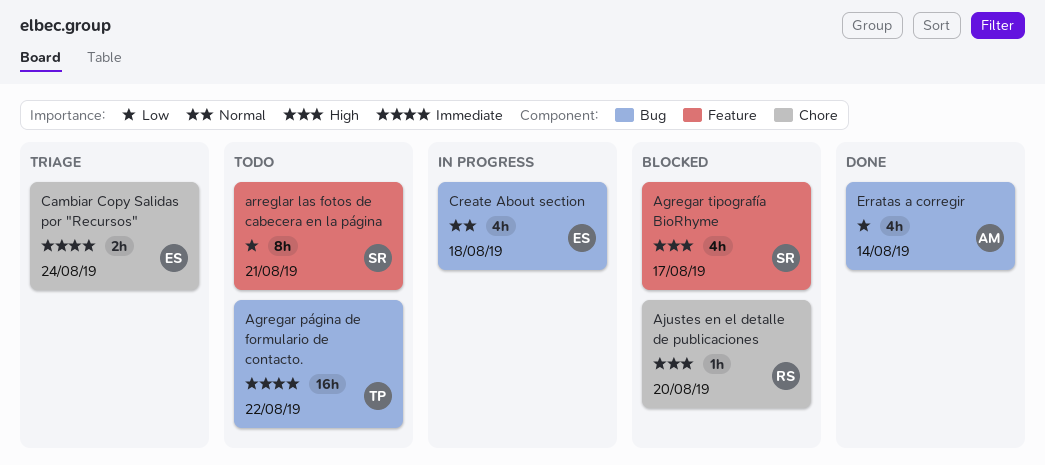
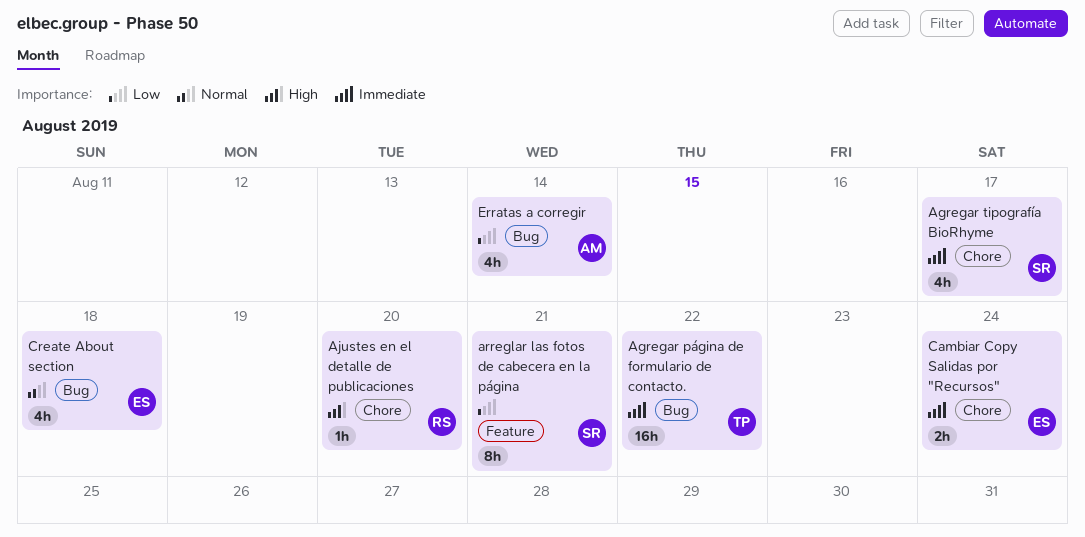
Agregar tipografía BioRhyme, priority: High -> Immediate
Agregar tipografía BioRhyme, label: Feature -> Chore

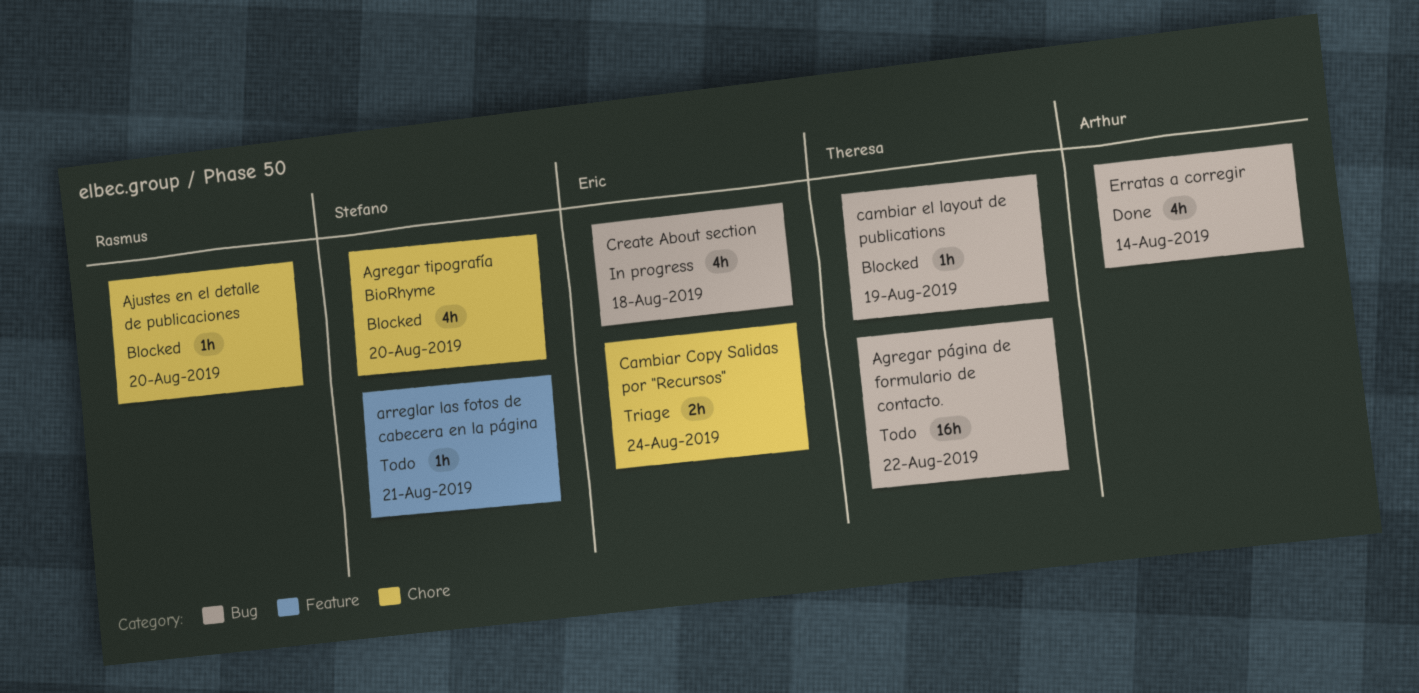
Agregar tipografía BioRhyme, due: Aug 17 -> Aug 20
arreglar las fotos de cabecera en la página, estimate: 8h -> 1h
cambiar el layout de publications: none -> present

